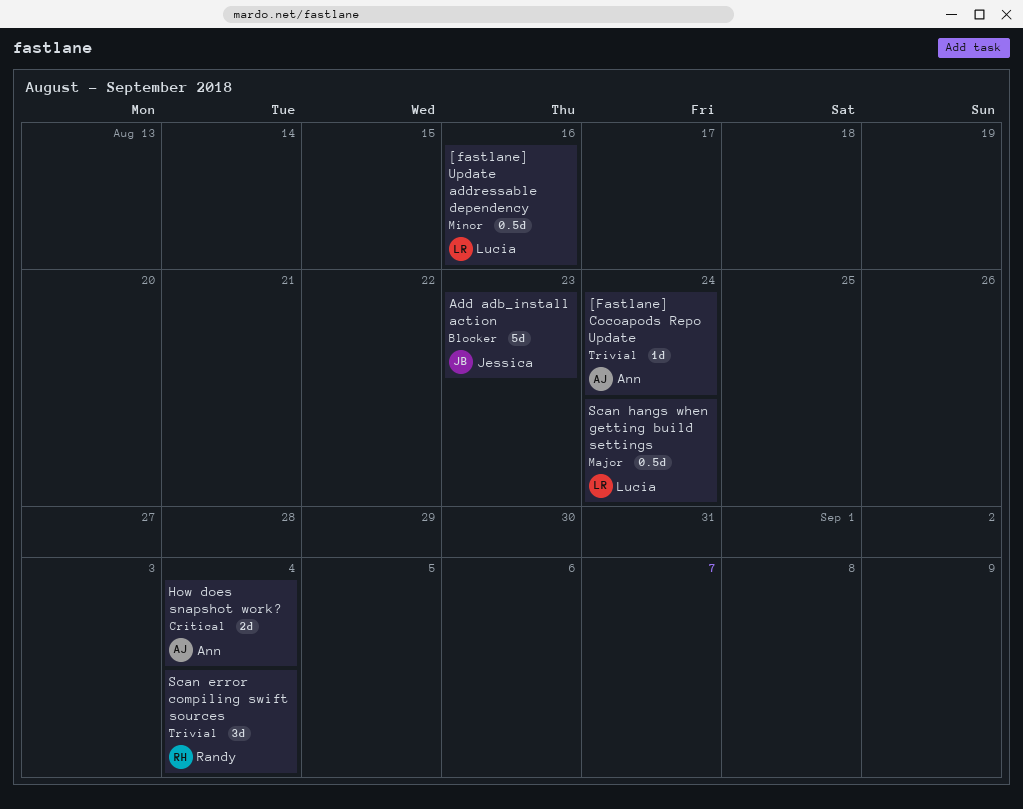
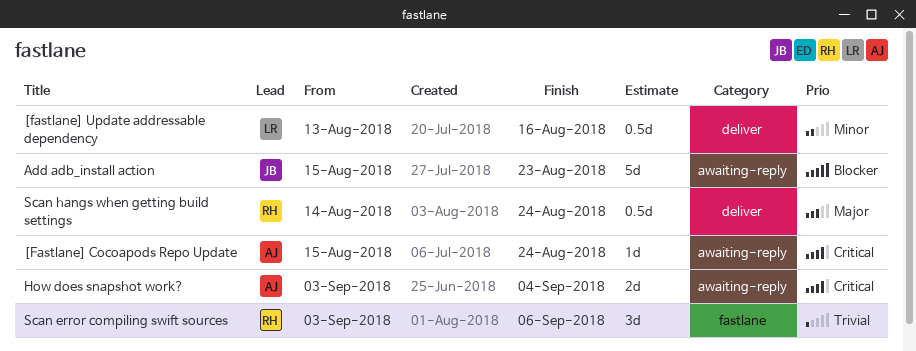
[Fastlane] Cocoapods Repo Update, priority: Trivial -> Critical
Scan error compiling swift sources, due: Sep 4 -> Sep 6
Scan hangs when getting build settings, owner: Lucia -> Randy

